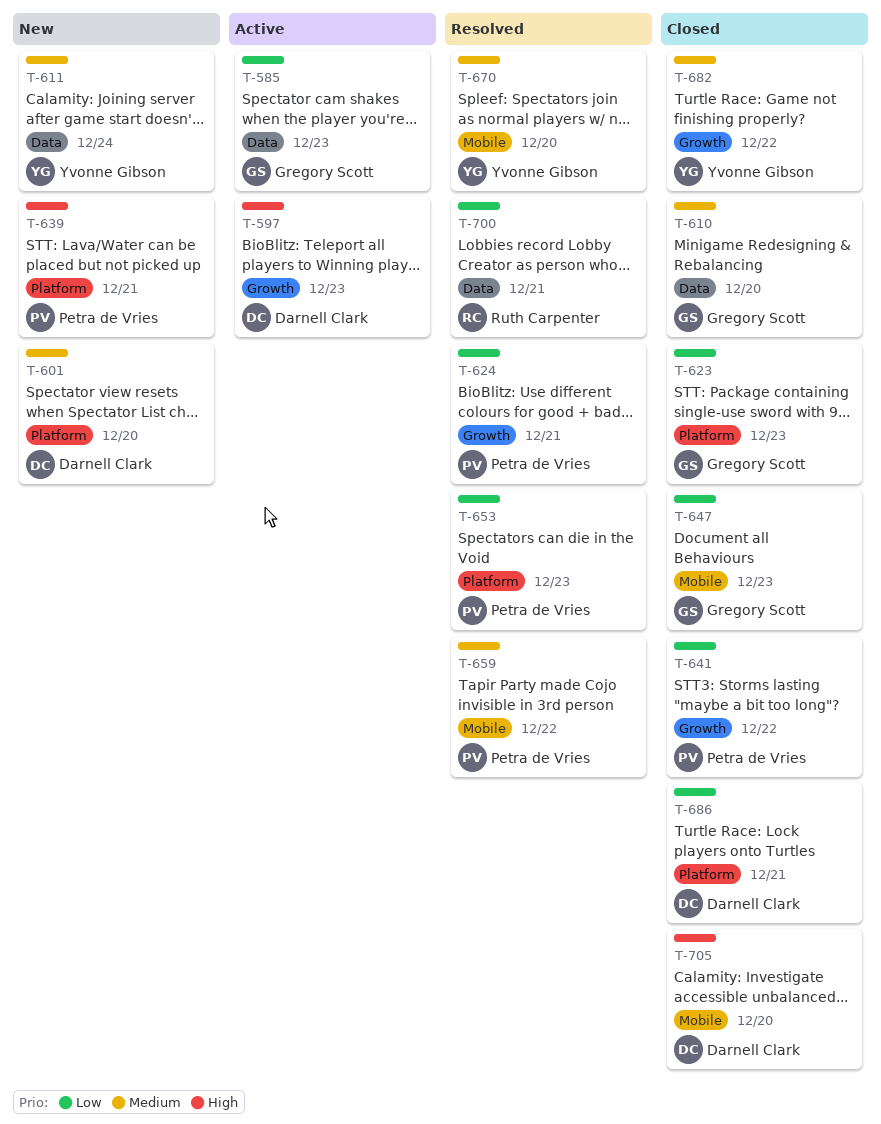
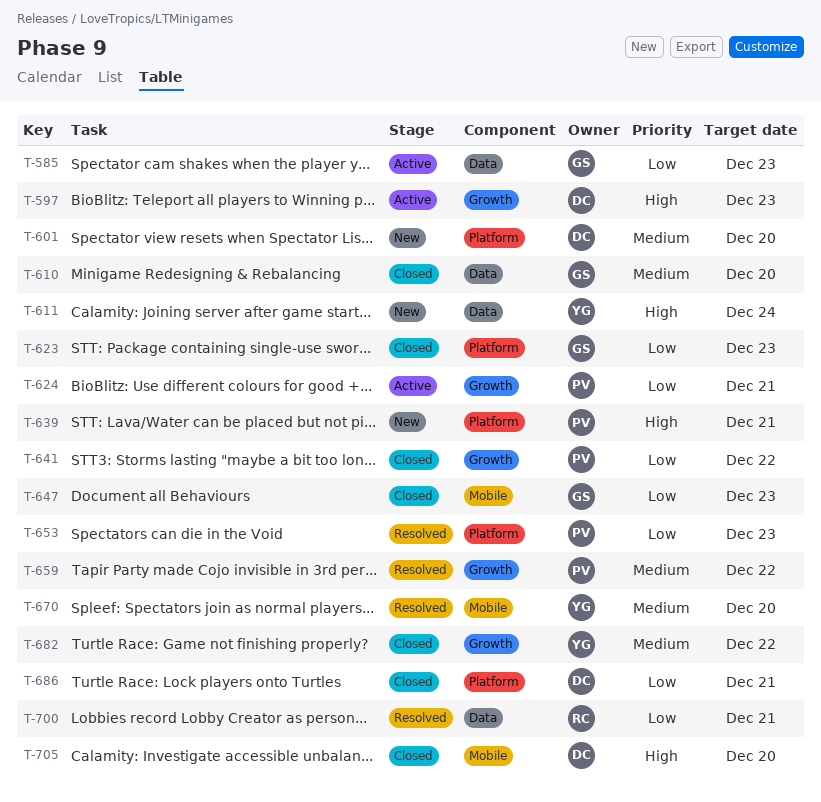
T-611, priority: Medium -> High
T-624, status: Resolved -> Active
T-659, label: Mobile -> Growth

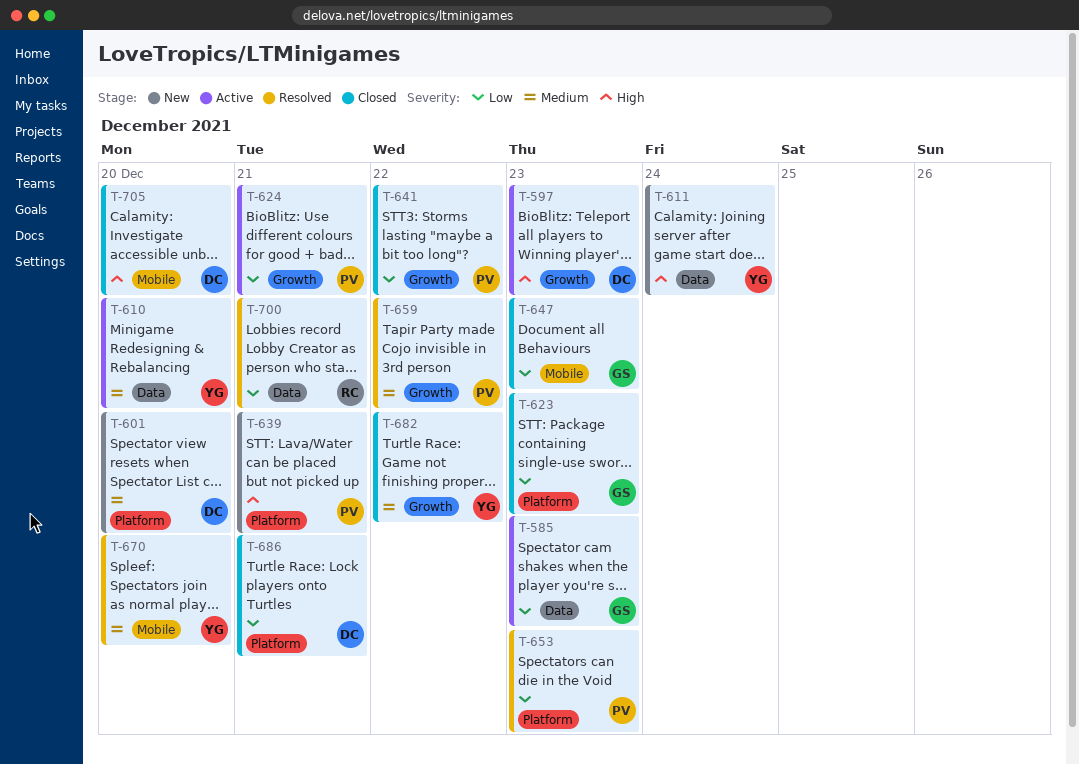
T-610, status: Closed -> Active
T-610, owner: GS -> YG

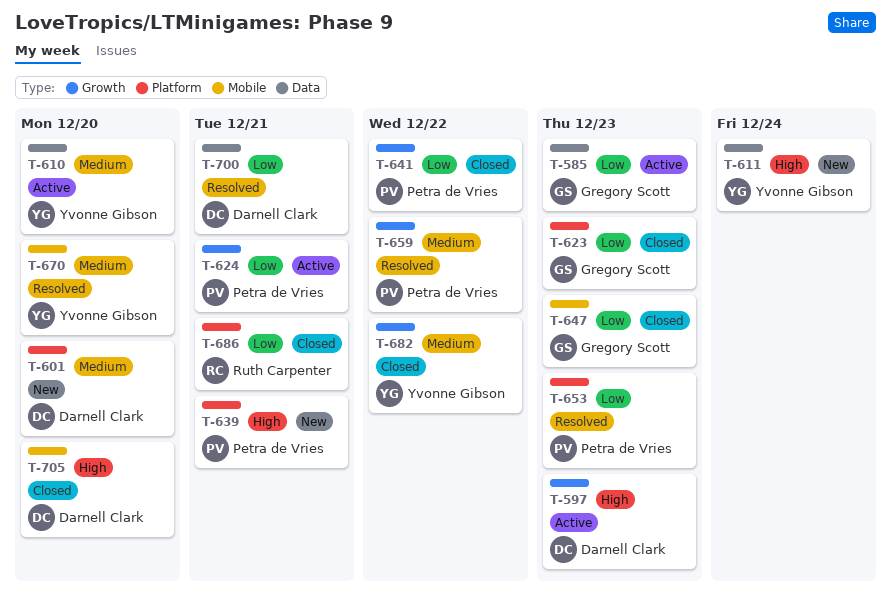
T-686, owner: Darnell Clark -> Ruth Carpenter
T-700, owner: Ruth Carpenter -> Darnell Clark

